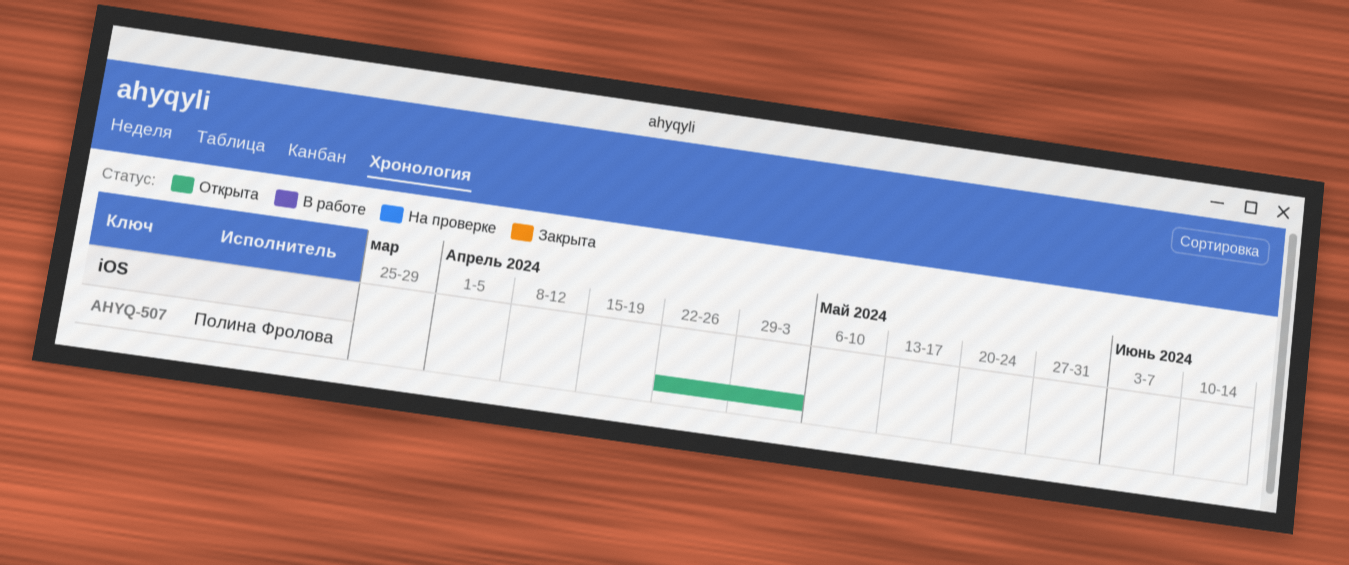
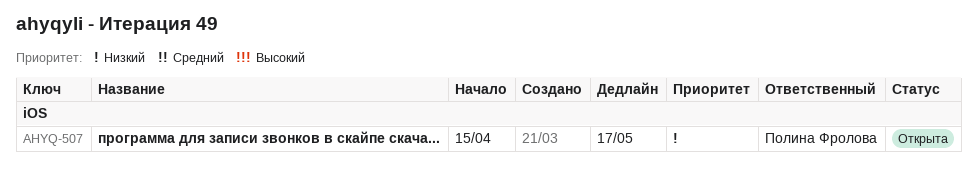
AHYQ-507, start: Apr 22 -> Apr 15
AHYQ-507, due: May 3 -> May 17

